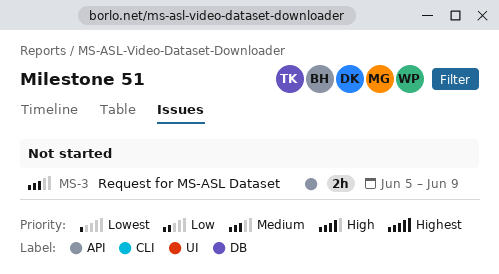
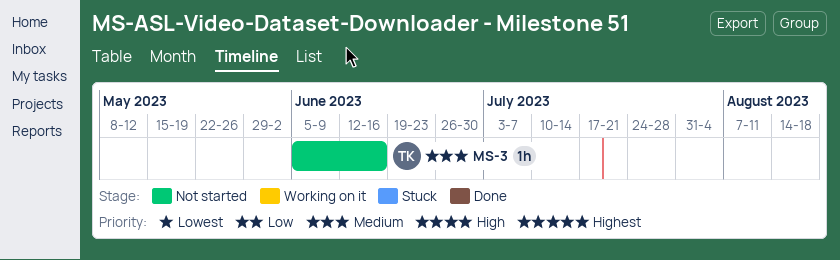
MS-3, estimate: 2h -> 1h
MS-3, due: Jun 9 -> Jun 16

